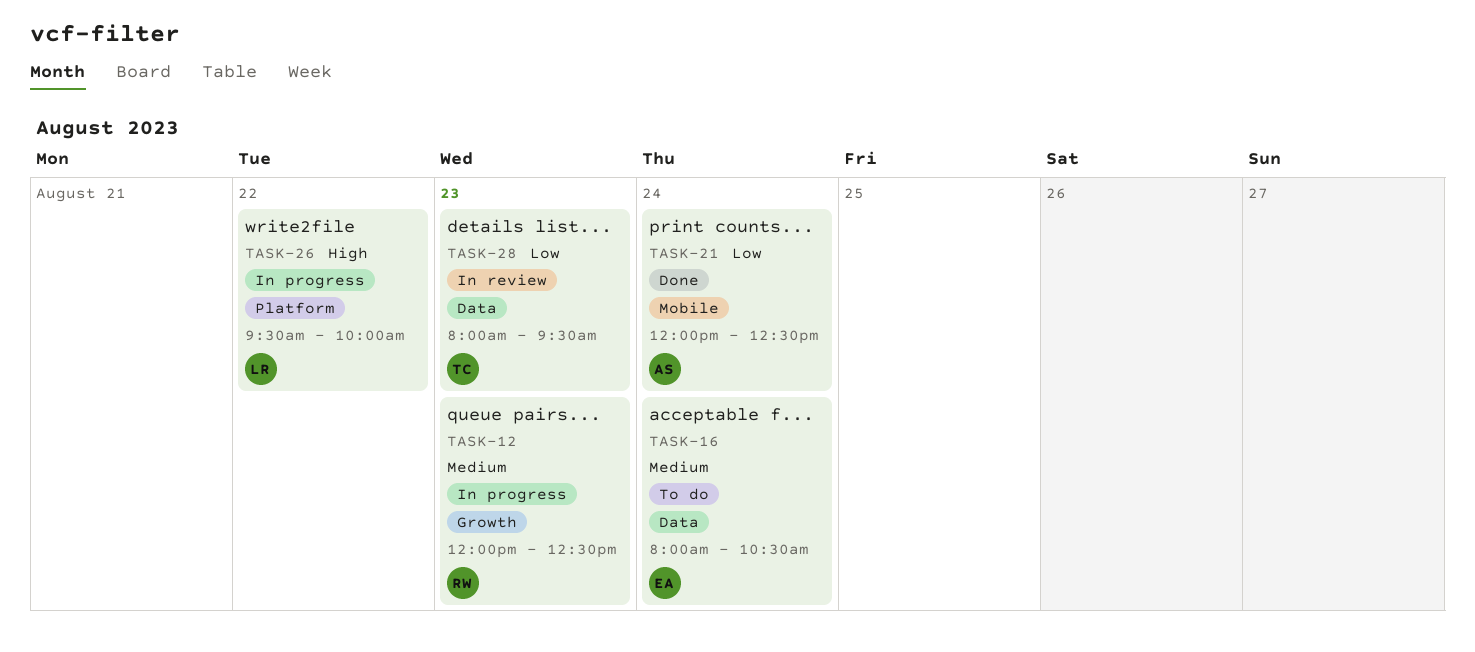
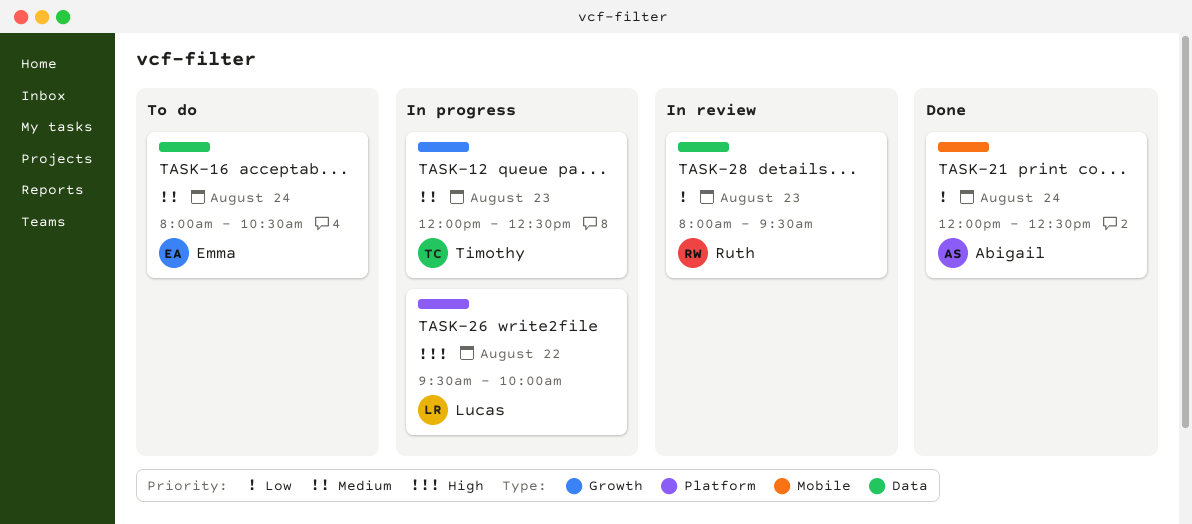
TASK-12, owner: Ruth -> Timothy
TASK-28, owner: Timothy -> Ruth

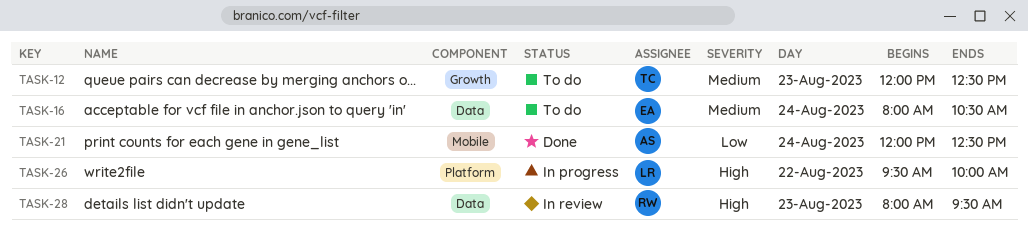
TASK-12, status: In progress -> To do
TASK-28, priority: Low -> High

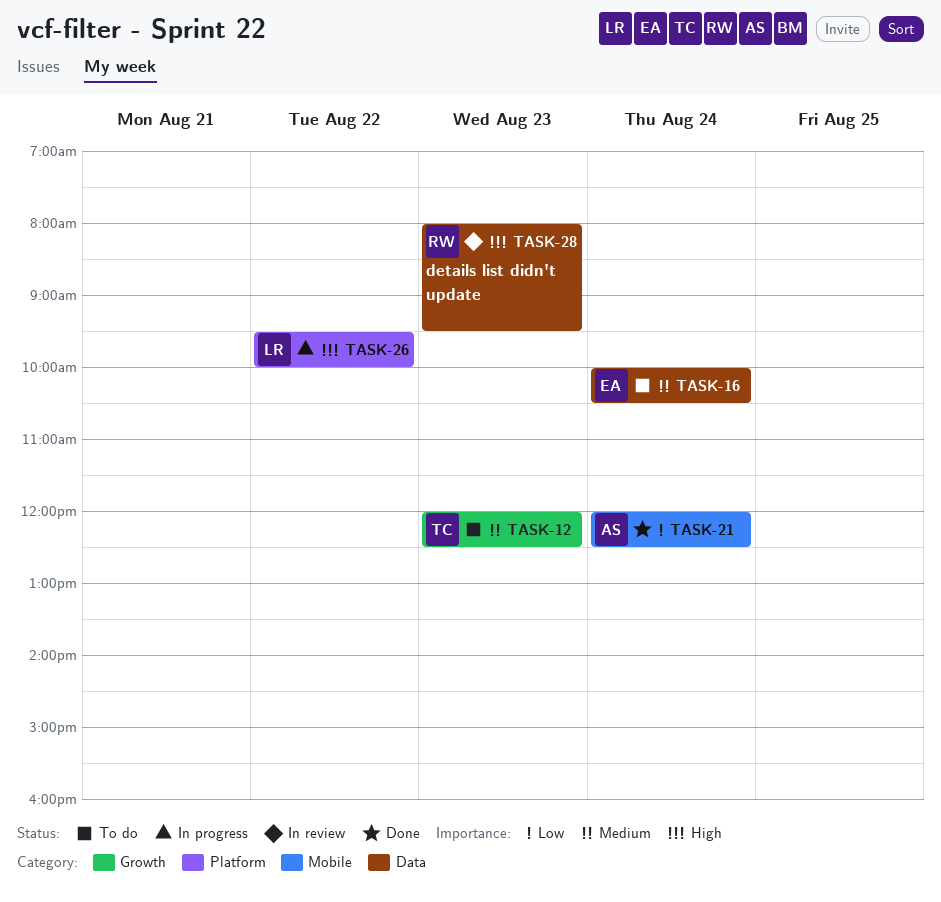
TASK-16, begins: 08:00 -> 10:00

